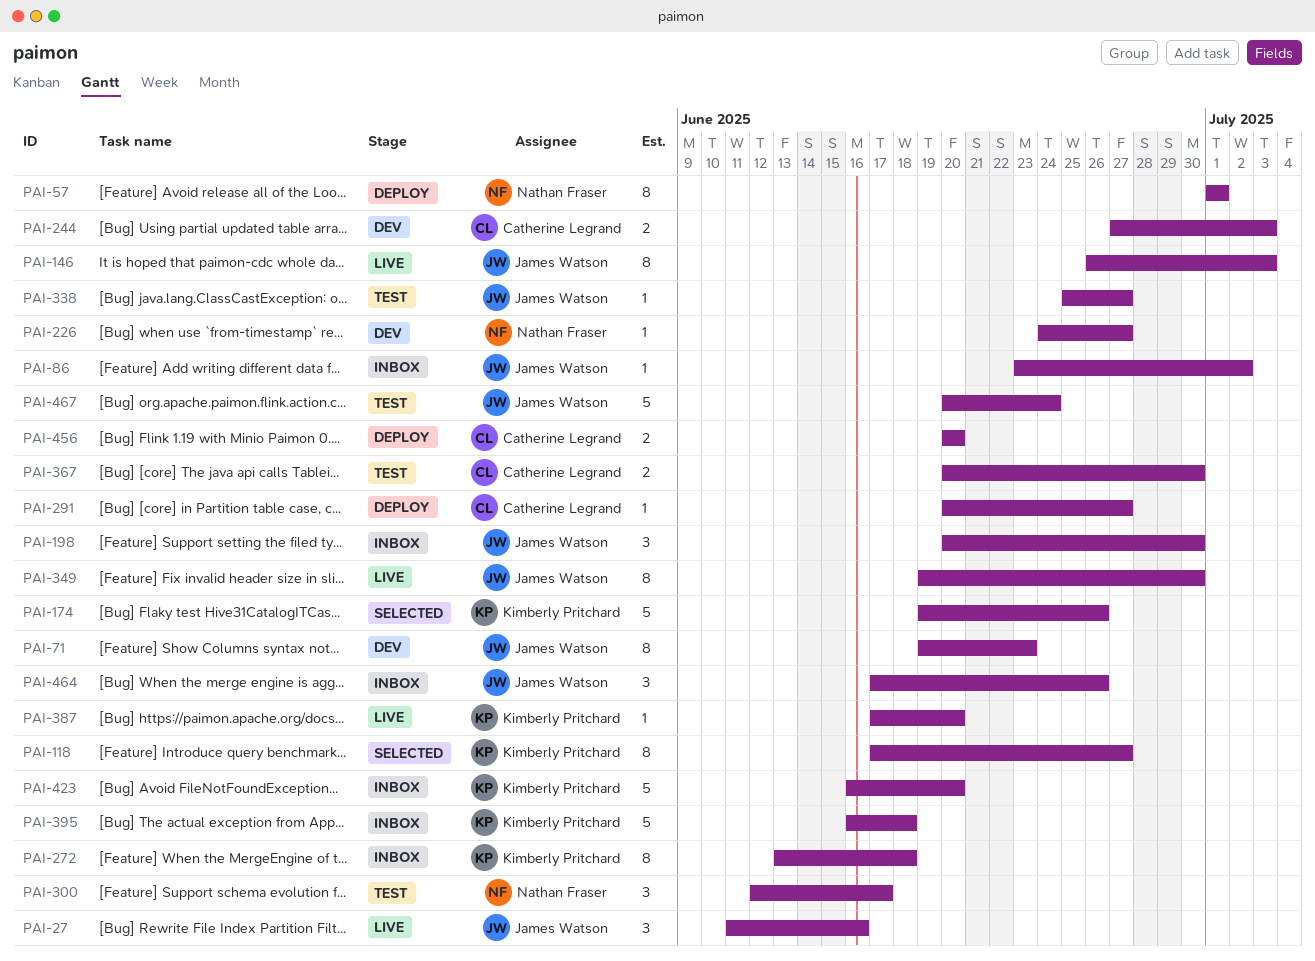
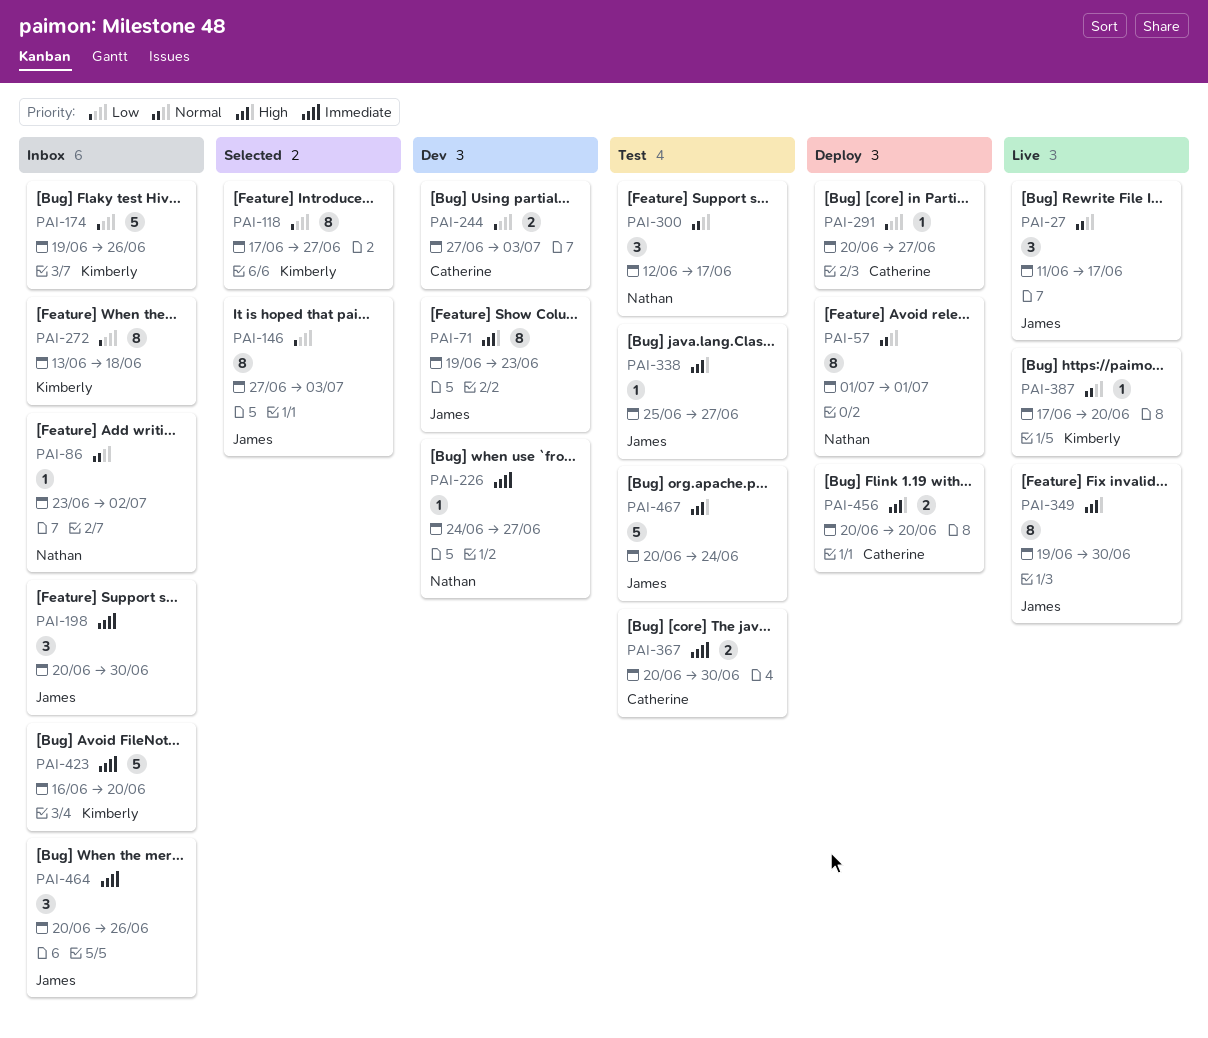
PAI-27, due: Jun 16 -> Jun 17
PAI-86, owner: James Watson -> Nathan Fraser
PAI-146, status: Live -> Selected
PAI-146, start: Jun 26 -> Jun 27
PAI-174, status: Selected -> Inbox
PAI-395: present -> none
PAI-464, start: Jun 17 -> Jun 20

